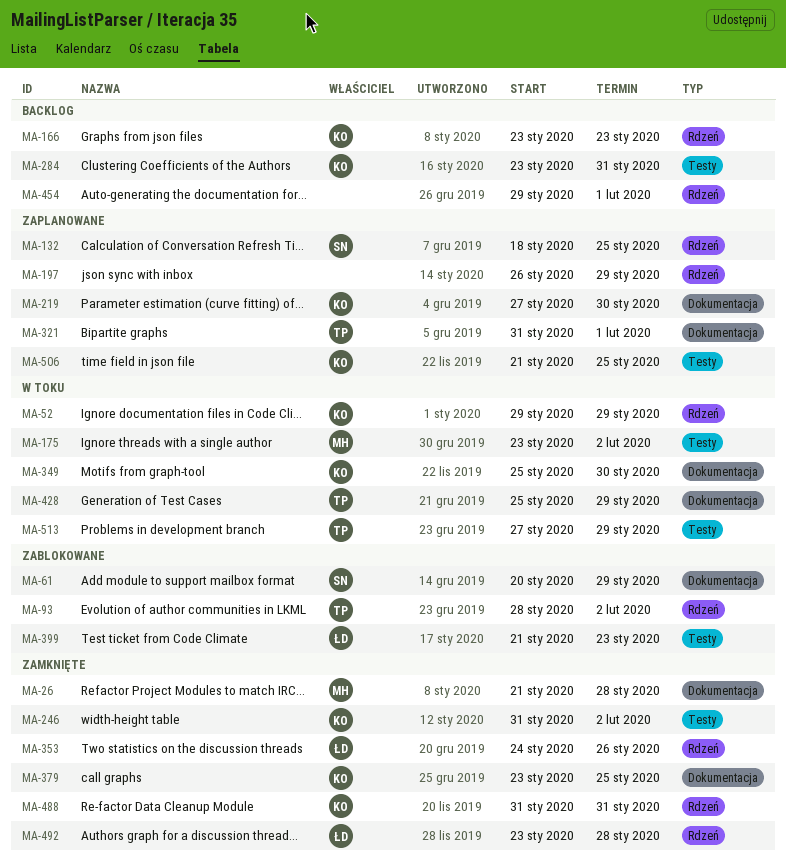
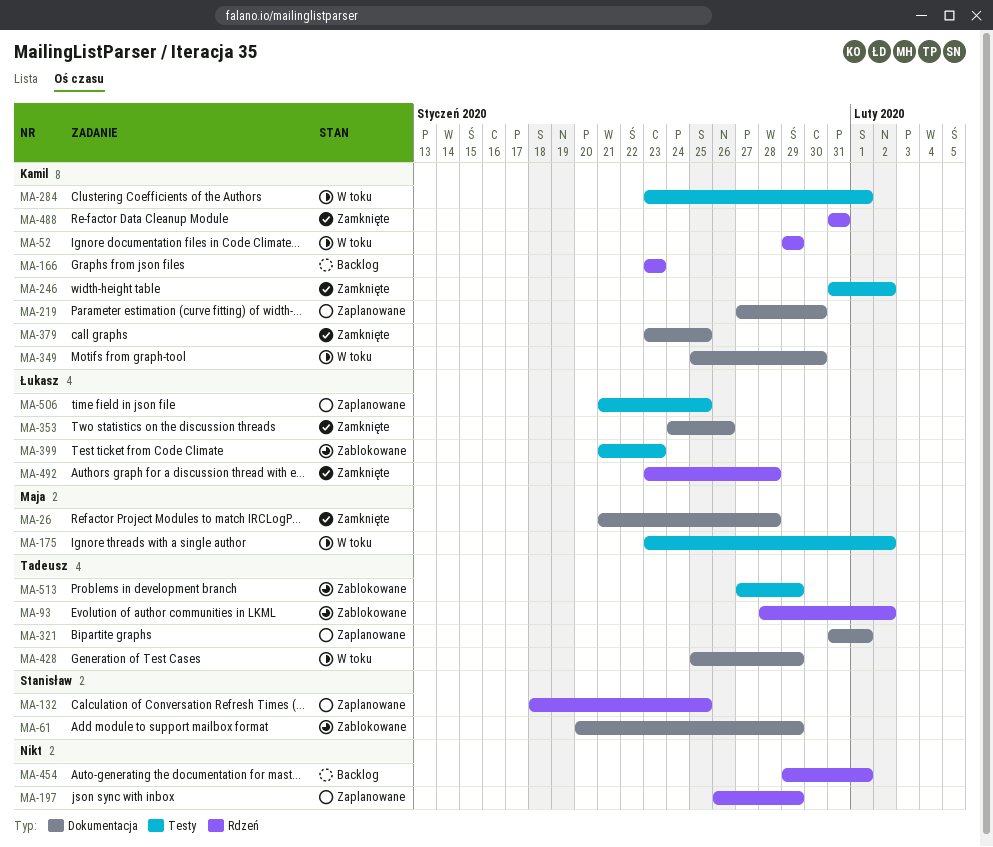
MA-284, status: Backlog -> W toku
MA-284, due: Jan 31 -> Feb 1
MA-353, label: Rdzeń -> Dokumentacja
MA-506, owner: Kamil -> Łukasz
MA-513, status: W toku -> Zablokowane

